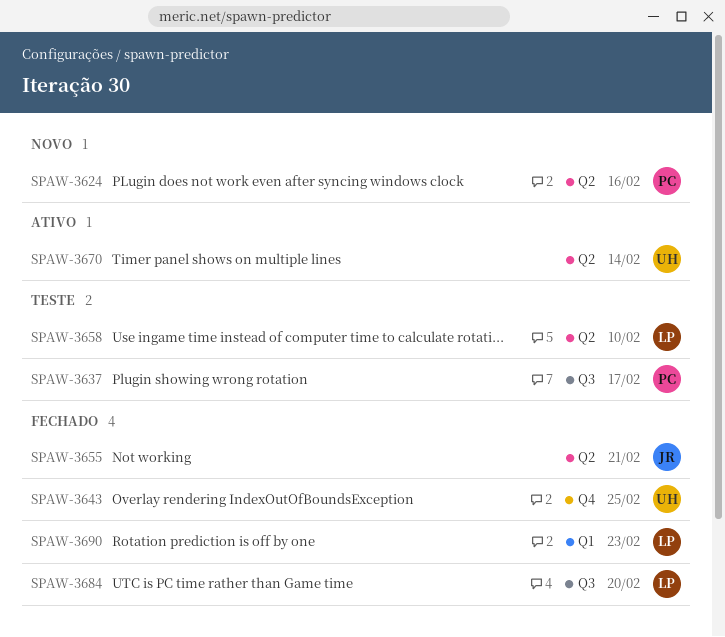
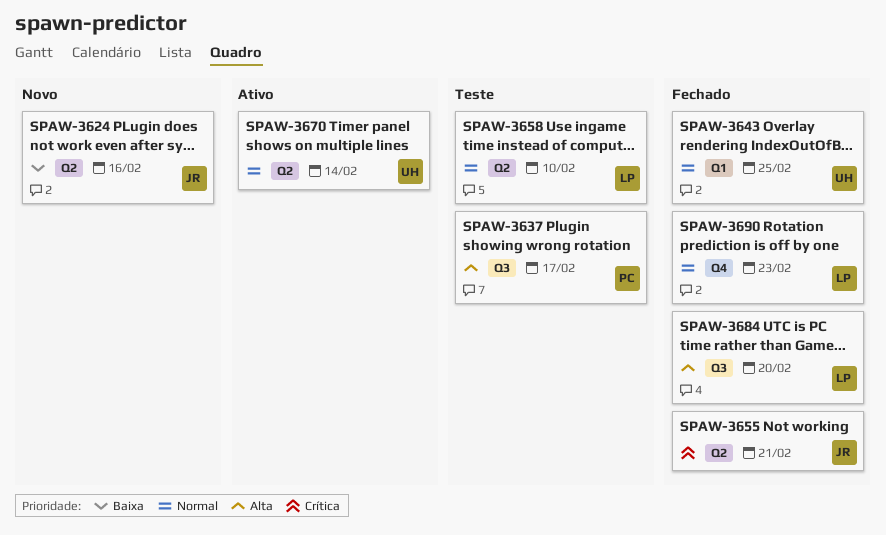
SPAW-3624, owner: PC -> JR
SPAW-3643, label: Q4 -> Q1
SPAW-3690, label: Q1 -> Q4

